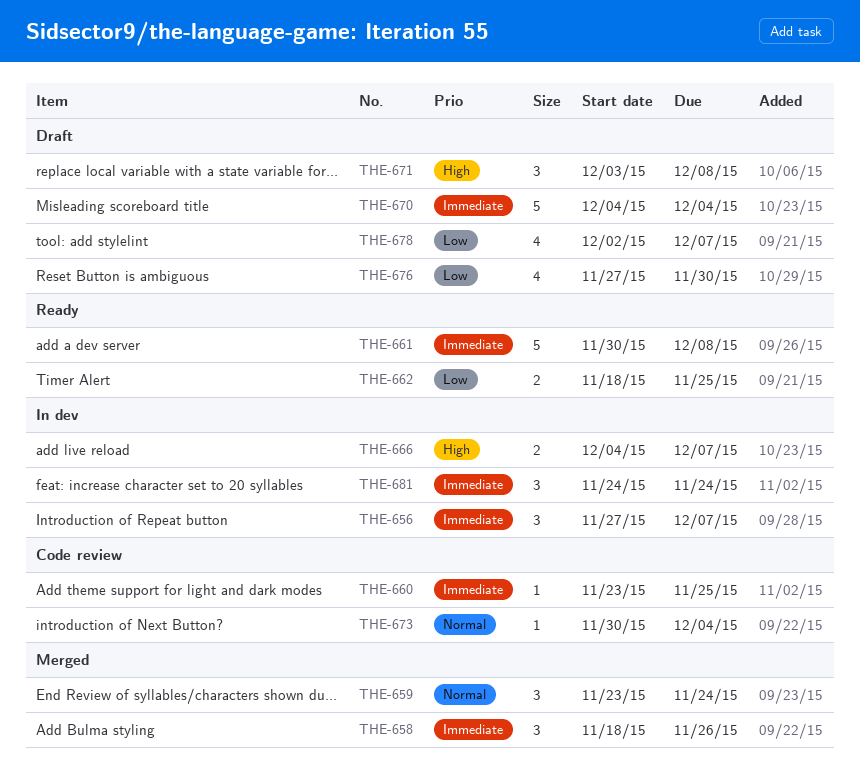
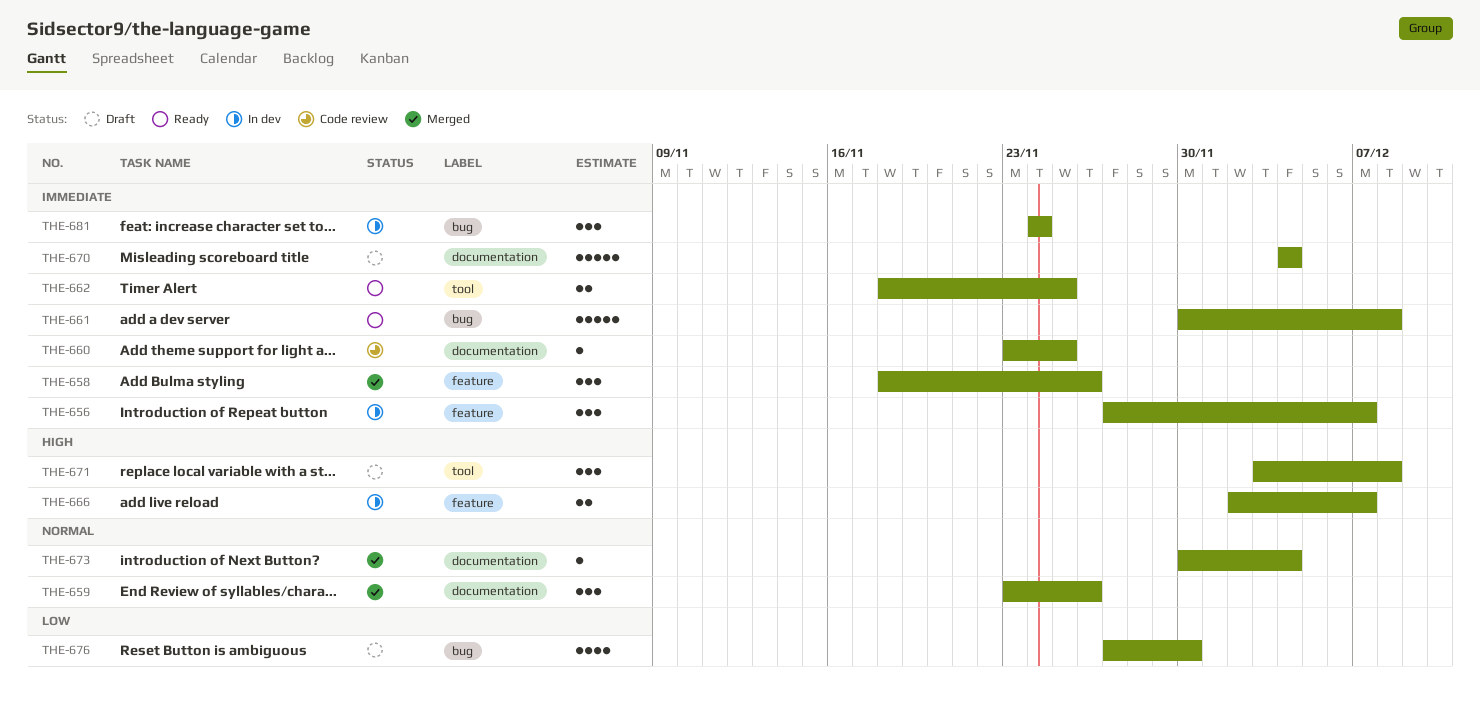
THE-659, due: Nov 24 -> Nov 26
THE-662, priority: Low -> Immediate
THE-666, start: Dec 4 -> Dec 2
THE-673, status: Code review -> Merged
THE-678: present -> none

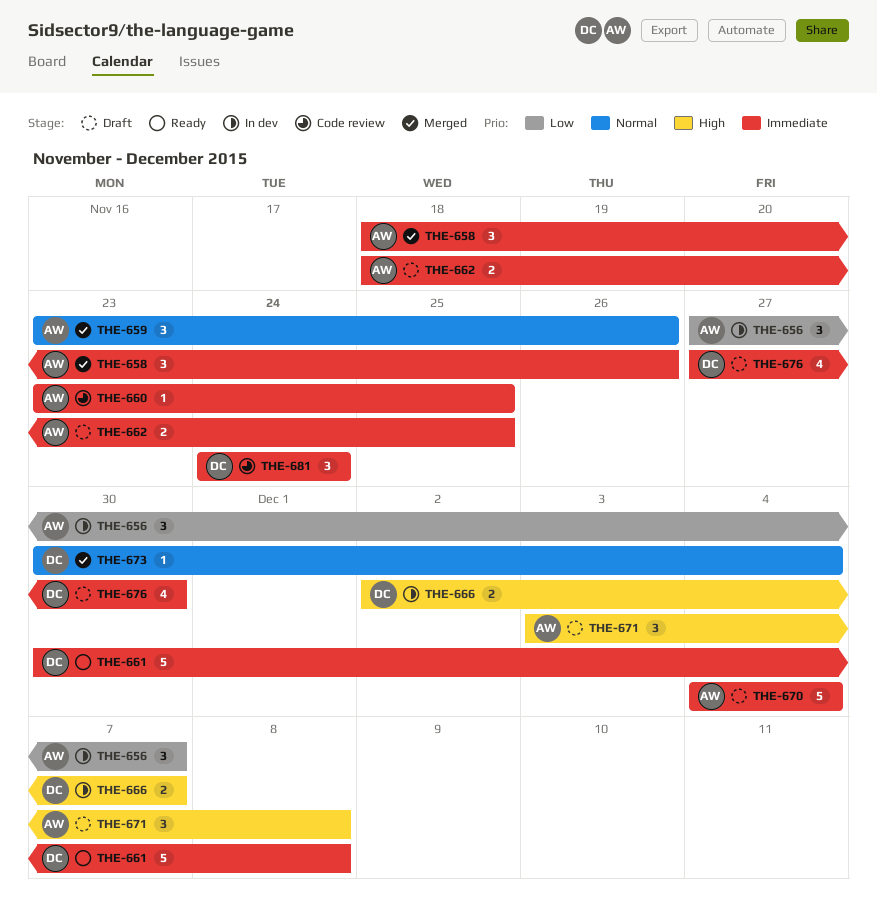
THE-656, priority: Immediate -> Low
THE-662, status: Ready -> Draft
THE-676, priority: Low -> Immediate
THE-681, status: In dev -> Code review

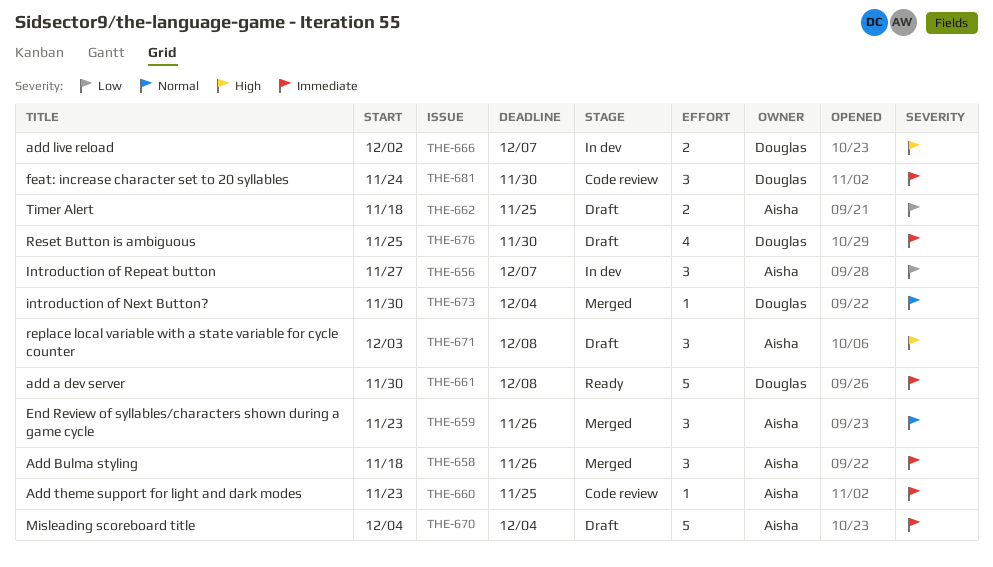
THE-662, priority: Immediate -> Low
THE-676, start: Nov 27 -> Nov 25
THE-681, due: Nov 24 -> Nov 30

